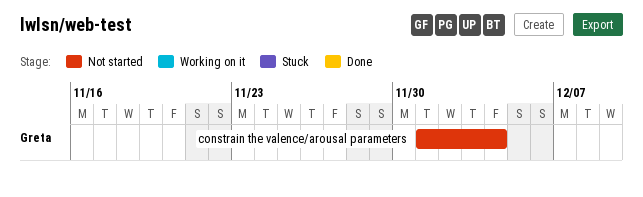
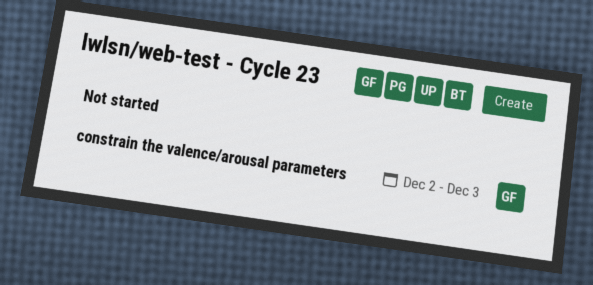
constrain the valence/arousal parameters, start: Dec 1 -> Dec 2
constrain the valence/arousal parameters, due: Dec 4 -> Dec 3

